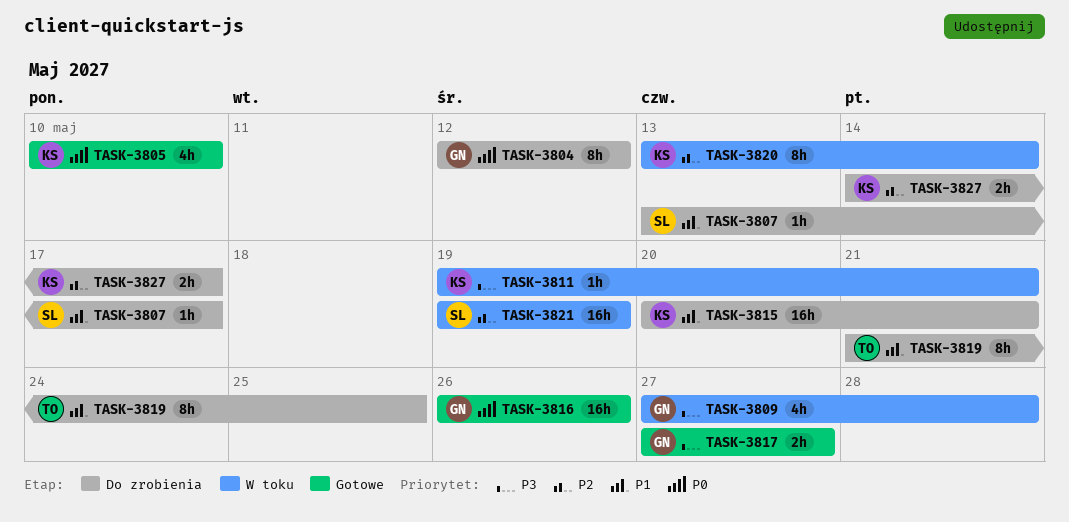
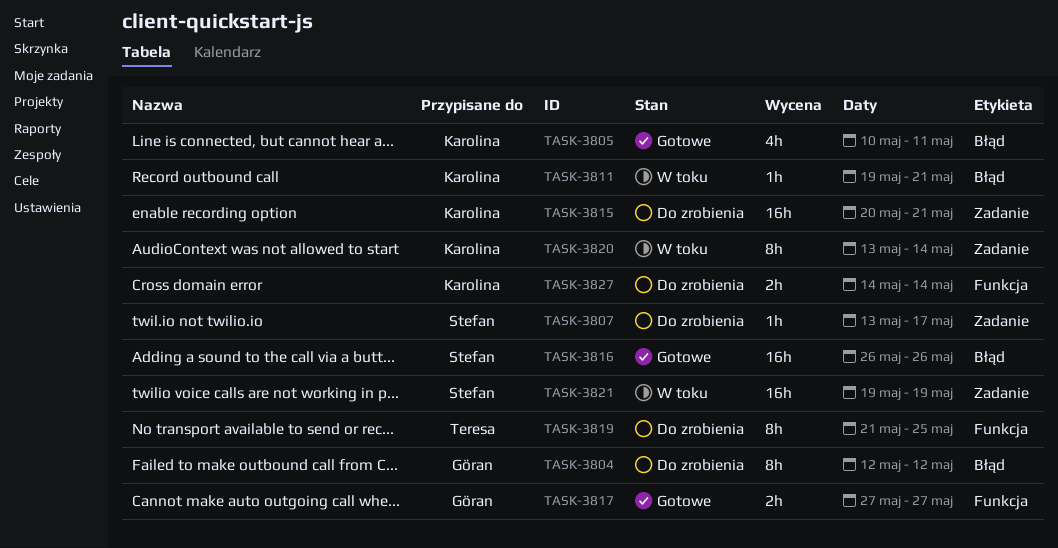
TASK-3805, due: May 10 -> May 11
TASK-3809: present -> none
TASK-3816, owner: Göran -> Stefan
TASK-3827, due: May 17 -> May 14

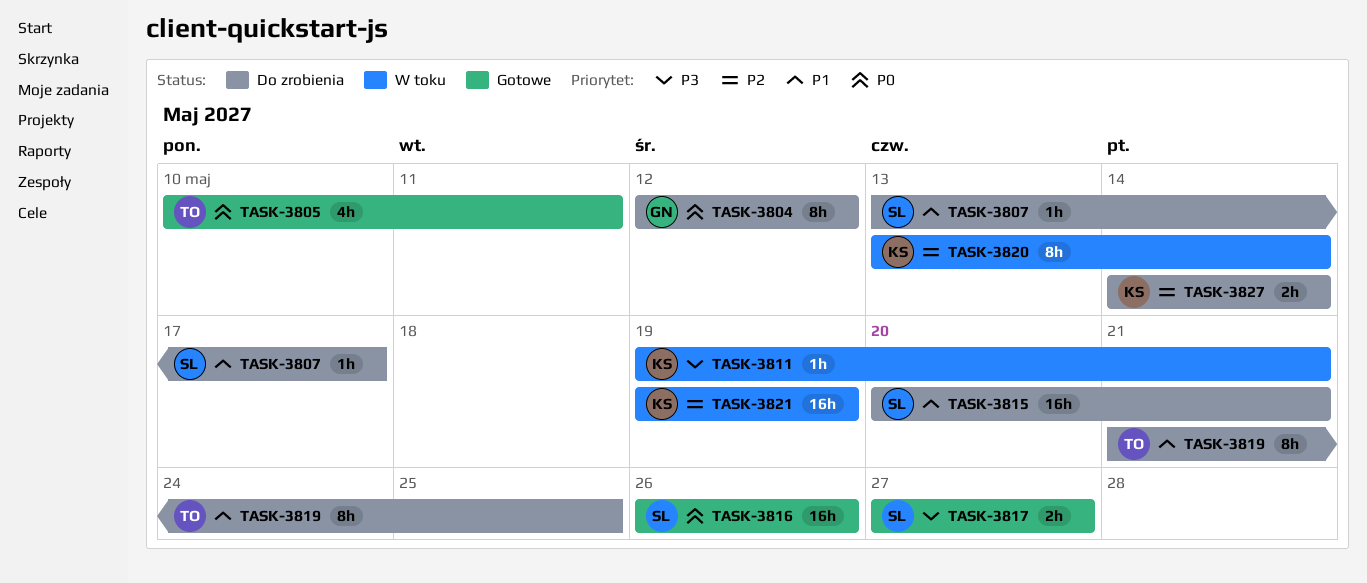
TASK-3805, owner: Karolina -> Teresa
TASK-3815, owner: Karolina -> Stefan
TASK-3817, owner: Göran -> Stefan
TASK-3821, owner: Stefan -> Karolina

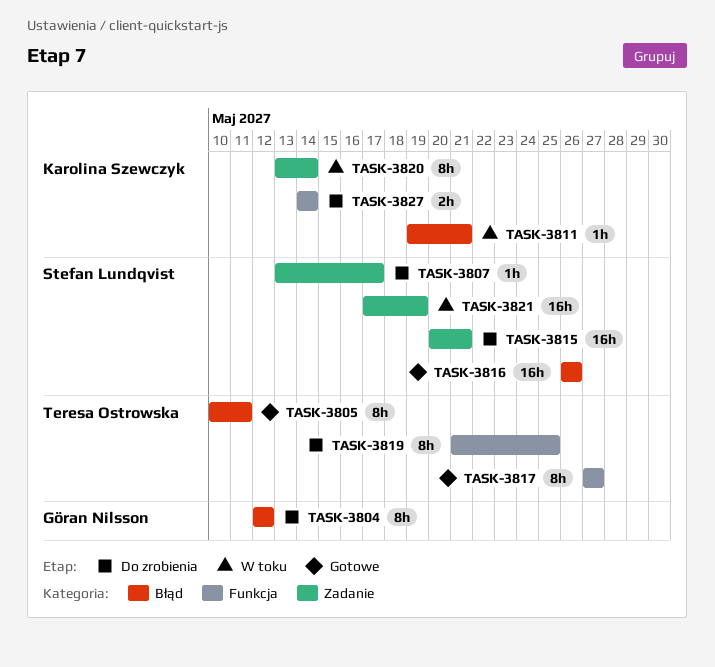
TASK-3805, estimate: 4h -> 8h
TASK-3817, owner: Stefan Lundqvist -> Teresa Ostrowska
TASK-3817, estimate: 2h -> 8h
TASK-3821, owner: Karolina Szewczyk -> Stefan Lundqvist
TASK-3821, start: May 19 -> May 17

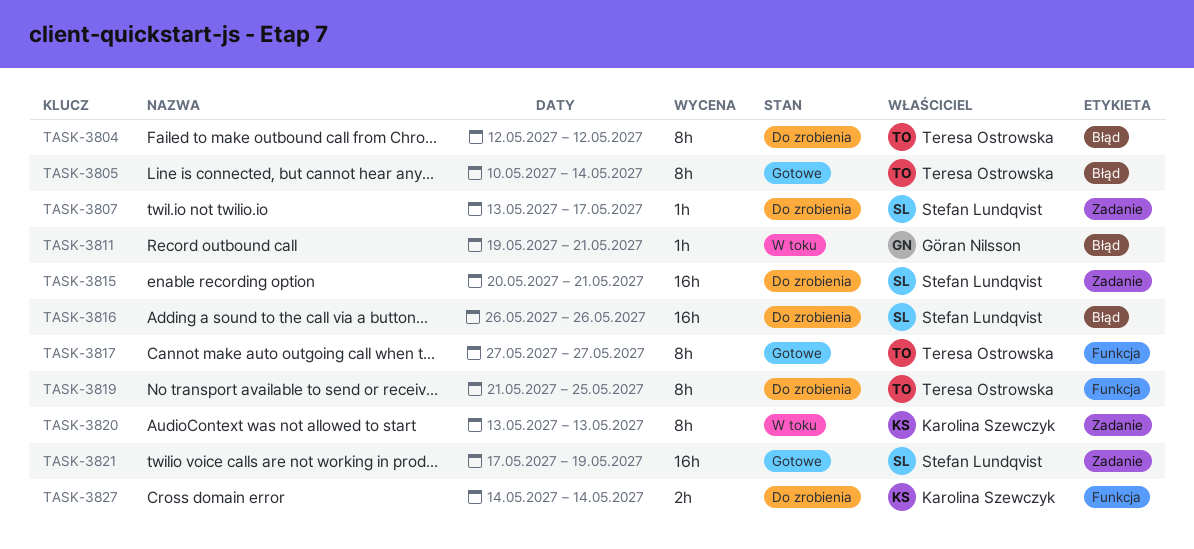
TASK-3804, owner: Göran Nilsson -> Teresa Ostrowska
TASK-3805, due: May 11 -> May 14
TASK-3811, owner: Karolina Szewczyk -> Göran Nilsson
TASK-3816, status: Gotowe -> Do zrobienia
TASK-3820, due: May 14 -> May 13
TASK-3821, status: W toku -> Gotowe

